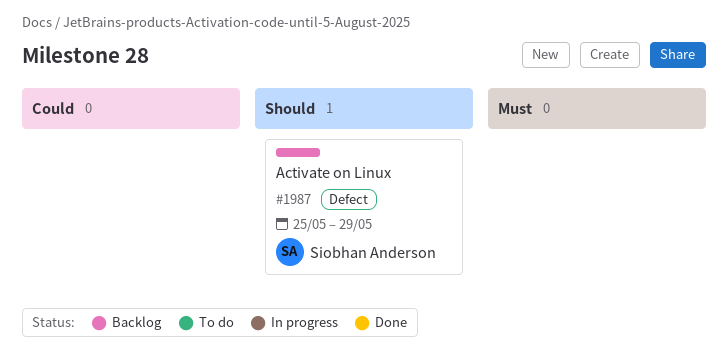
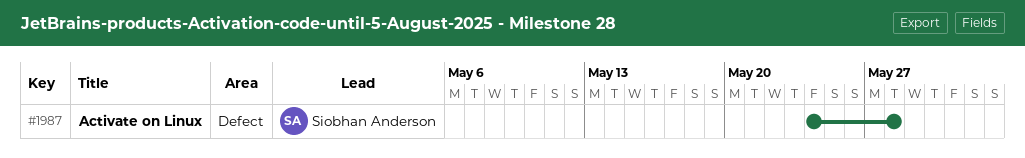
#1987, start: May 25 -> May 24
#1987, due: May 29 -> May 28

